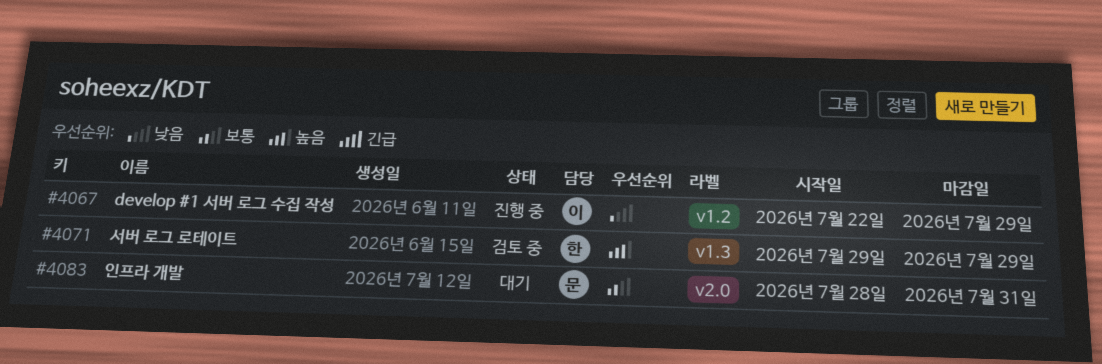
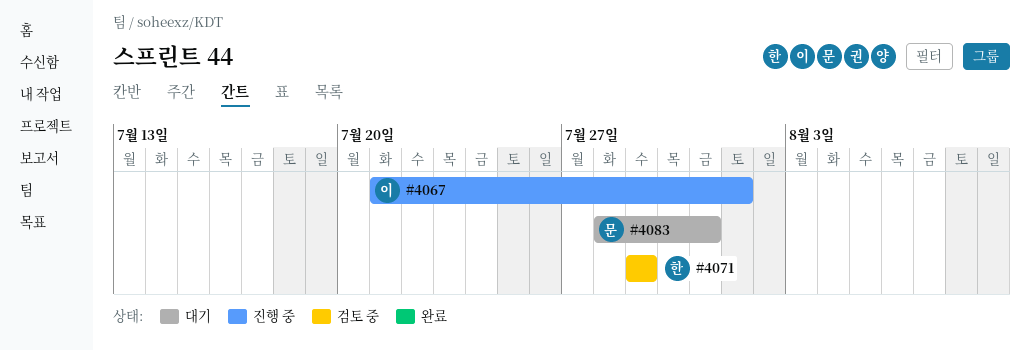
#4067, start: Jul 22 -> Jul 21
#4067, due: Jul 29 -> Aug 1

